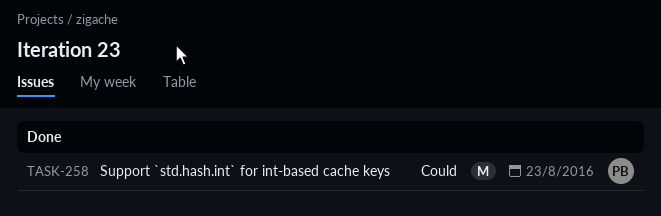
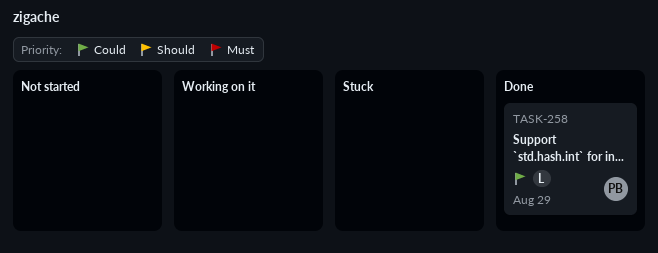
TASK-258, estimate: M -> L
TASK-258, due: Aug 23 -> Aug 29

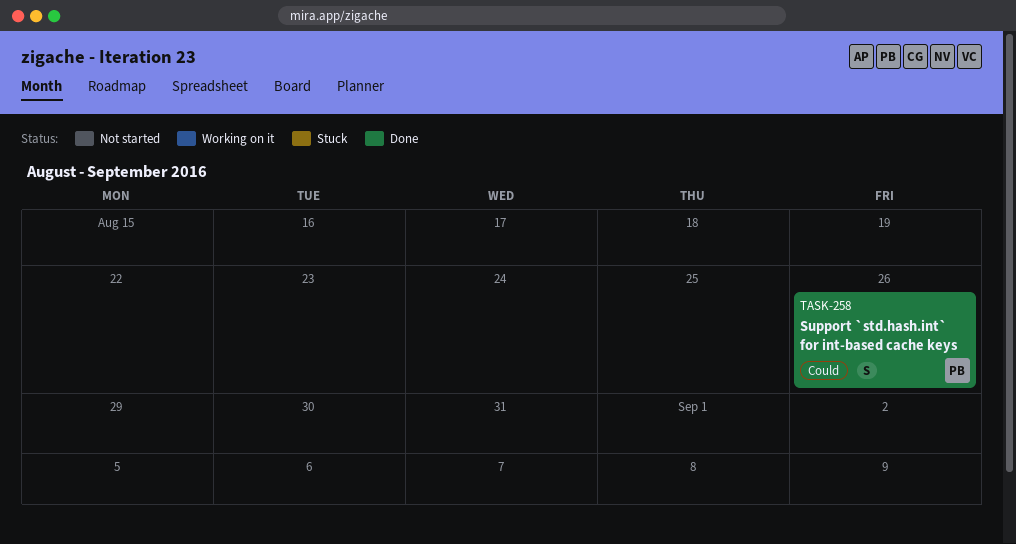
TASK-258, estimate: L -> S
TASK-258, due: Aug 29 -> Aug 26

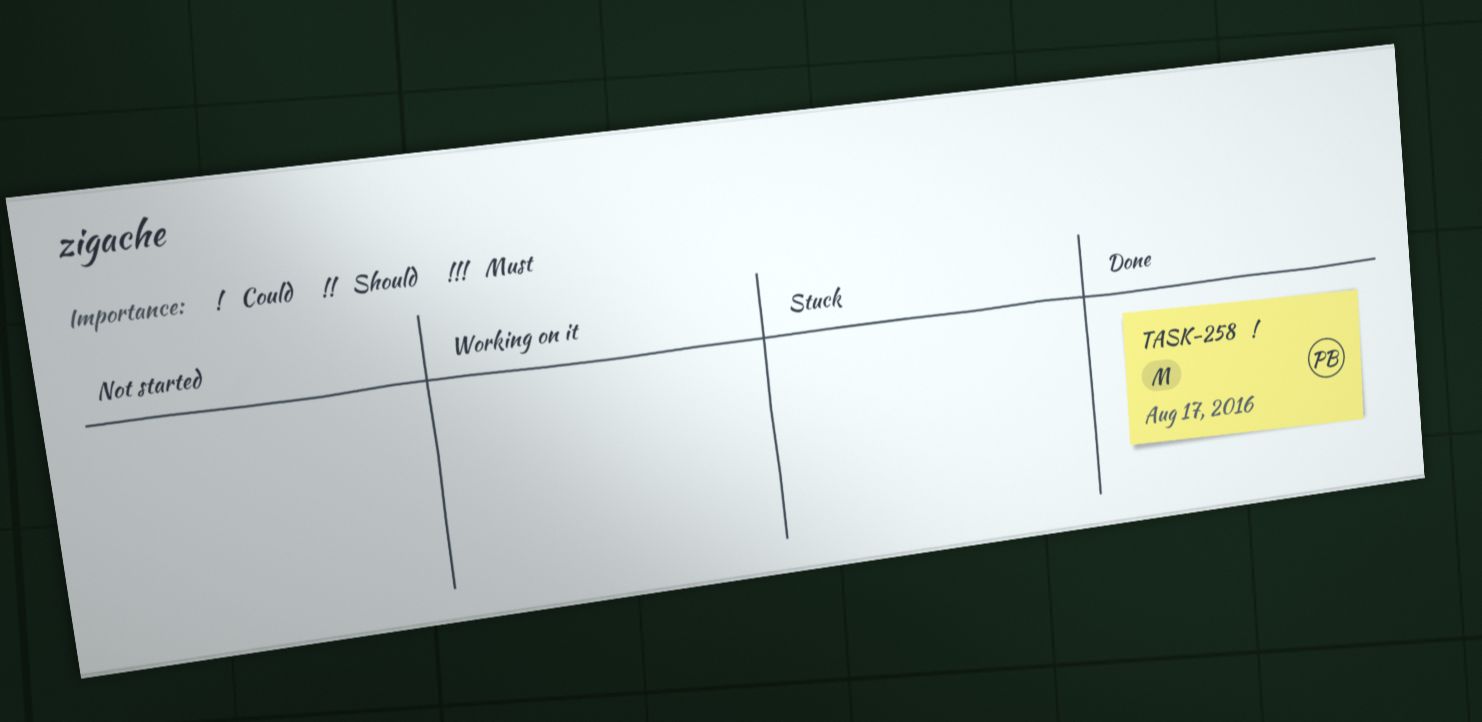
TASK-258, estimate: S -> M
TASK-258, due: Aug 26 -> Aug 17

